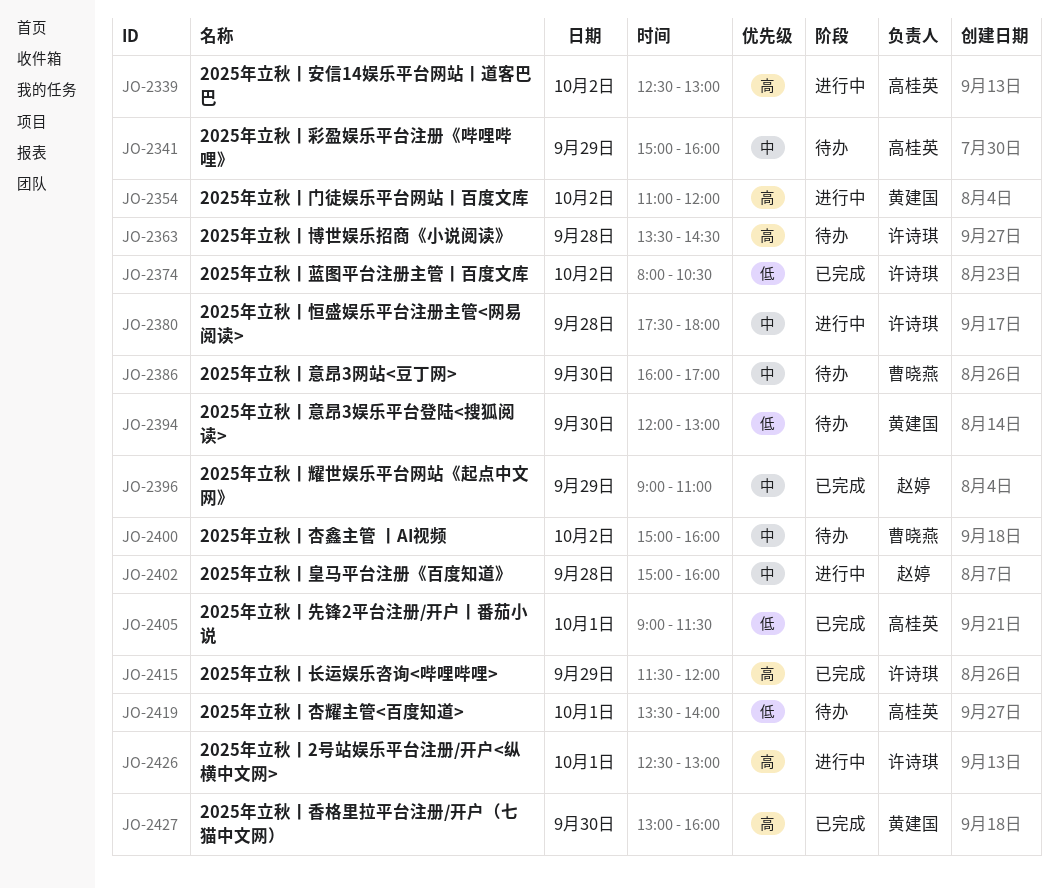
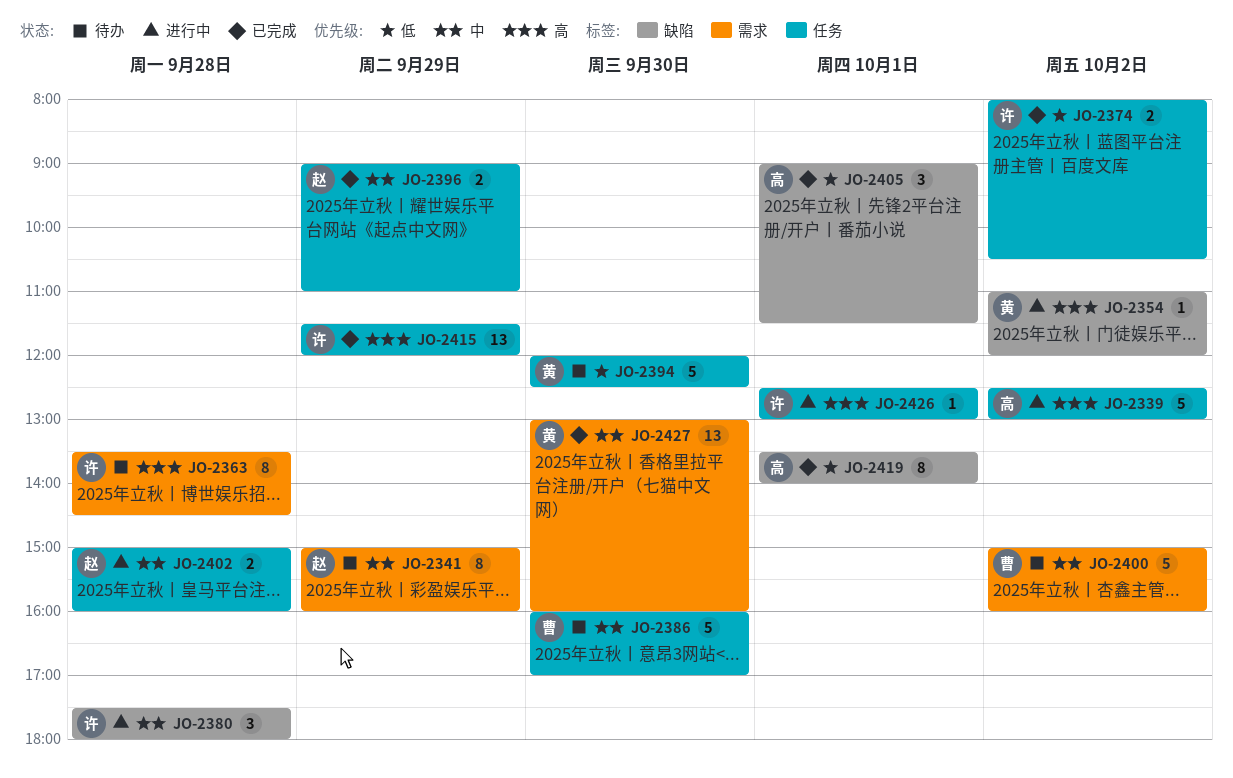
JO-2341, owner: 高桂英 -> 赵婷
JO-2394, ends: 13:00 -> 12:30
JO-2419, status: 待办 -> 已完成
JO-2427, priority: 高 -> 中

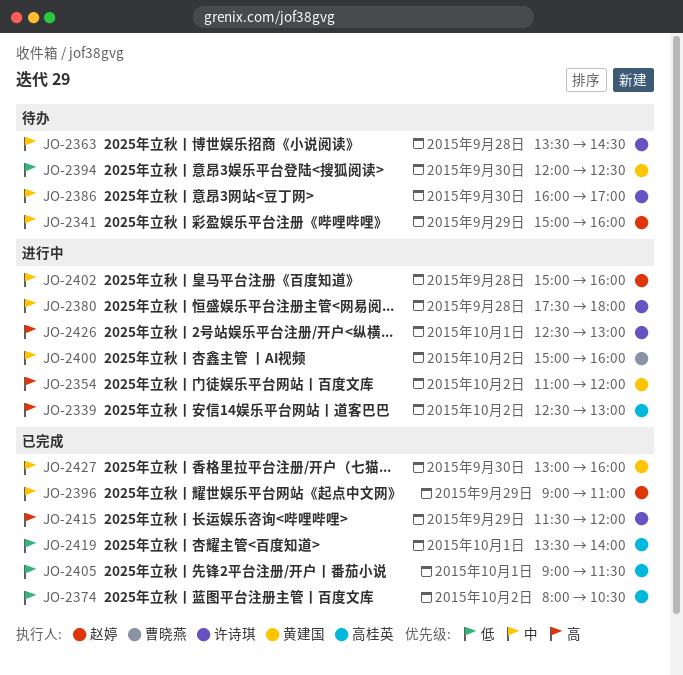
JO-2363, priority: 高 -> 中
JO-2374, owner: 许诗琪 -> 高桂英
JO-2386, owner: 曹晓燕 -> 许诗琪
JO-2400, status: 待办 -> 进行中

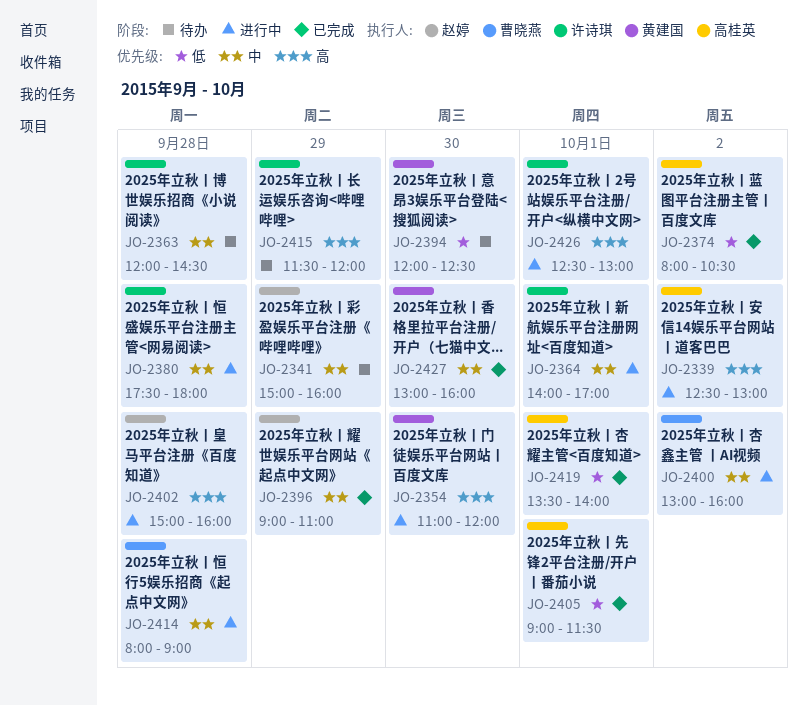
JO-2354, day: Oct 2 -> Sep 30
JO-2363, begins: 13:30 -> 12:00
JO-2364: none -> present
JO-2386: present -> none
JO-2400, begins: 15:00 -> 13:00
JO-2402, priority: 中 -> 高
JO-2414: none -> present
JO-2415, status: 已完成 -> 待办

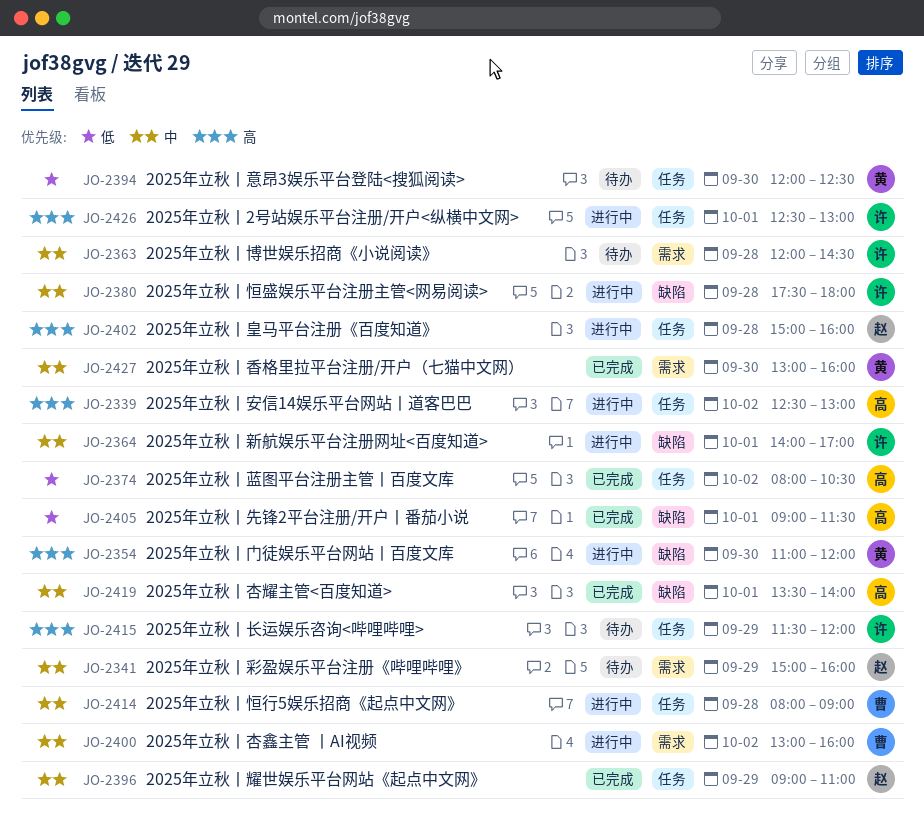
JO-2419, priority: 低 -> 中

